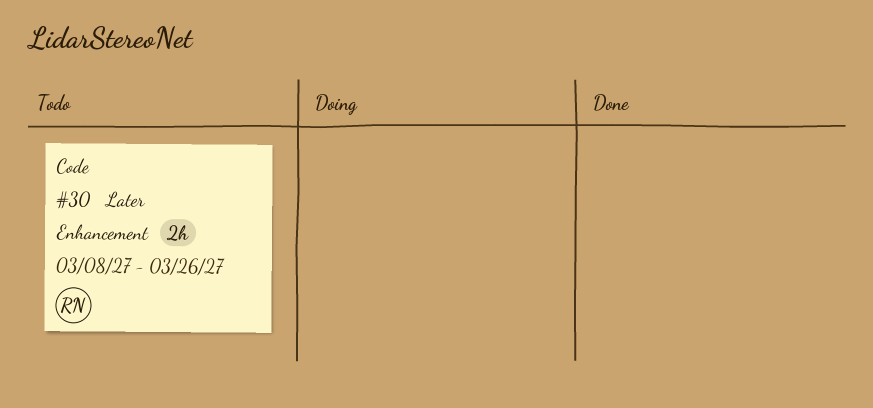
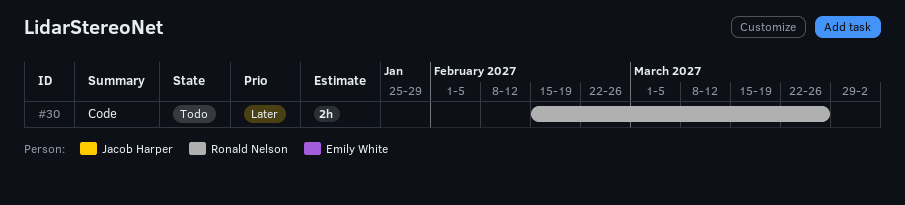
#30, start: Mar 8 -> Feb 15

